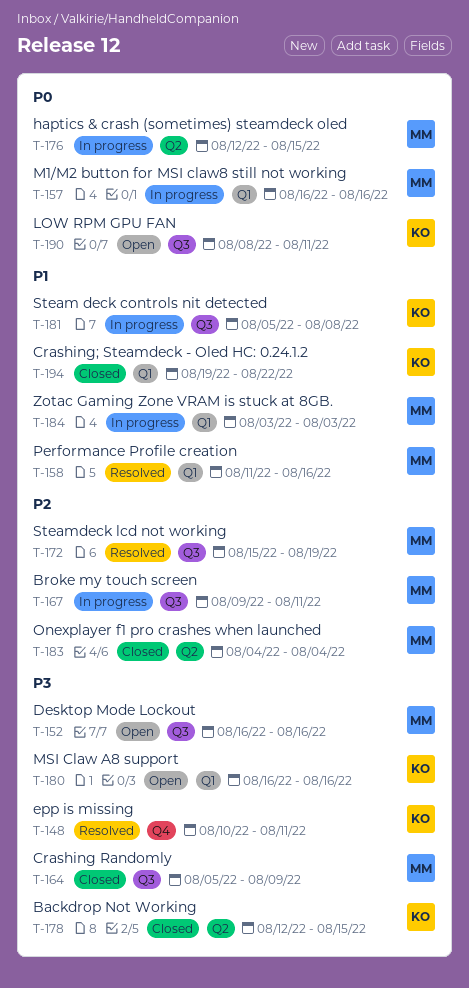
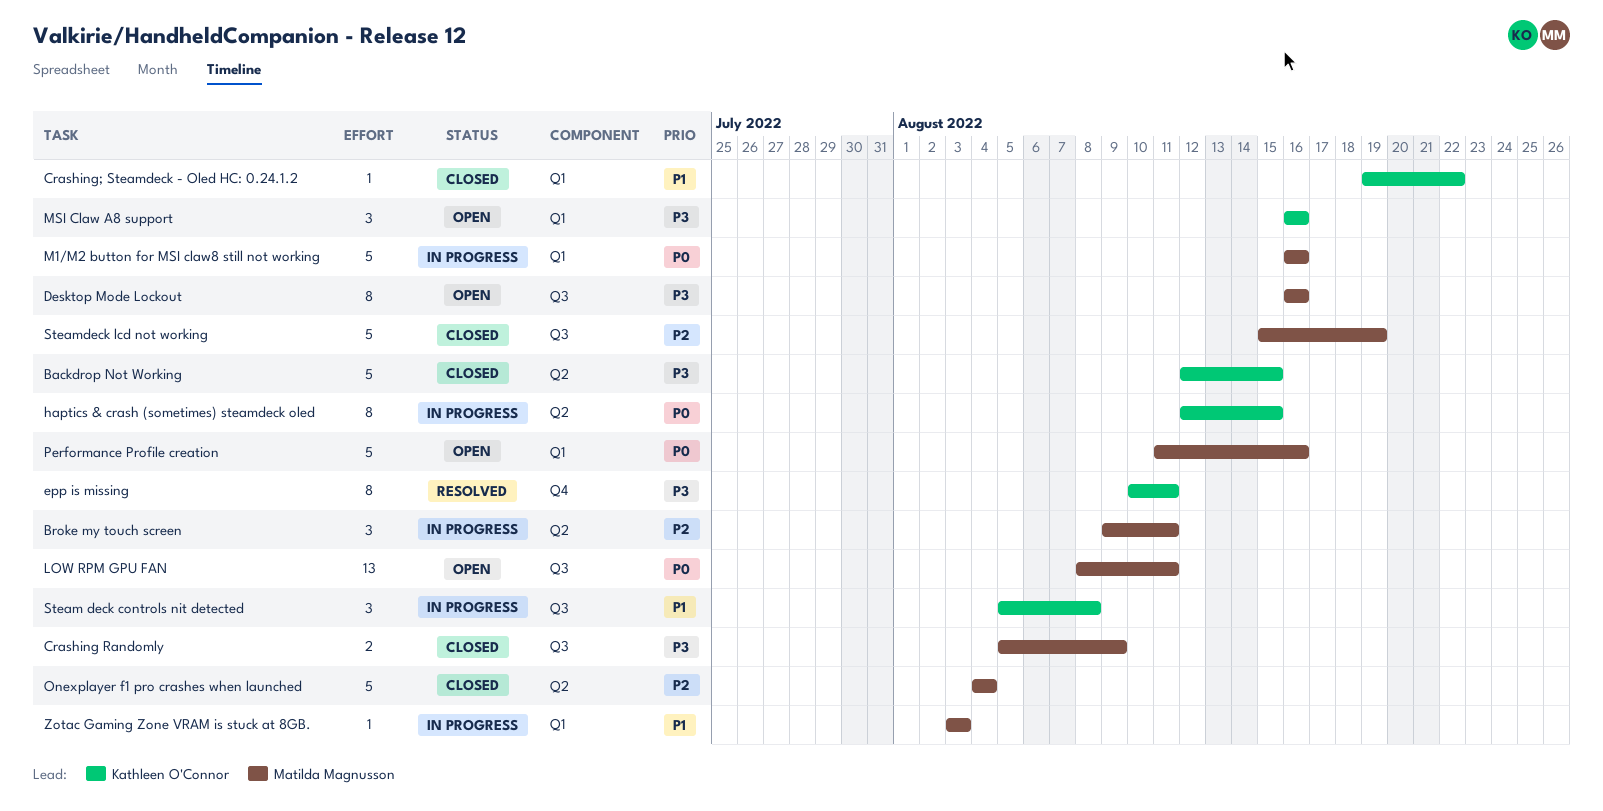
Broke my touch screen, label: Q3 -> Q2
haptics & crash (sometimes) steamdeck oled, owner: Matilda Magnusson -> Kathleen O'Connor
LOW RPM GPU FAN, owner: Kathleen O'Connor -> Matilda Magnusson
Performance Profile creation, status: Resolved -> Open
Performance Profile creation, priority: P1 -> P0
Steamdeck lcd not working, status: Resolved -> Closed

